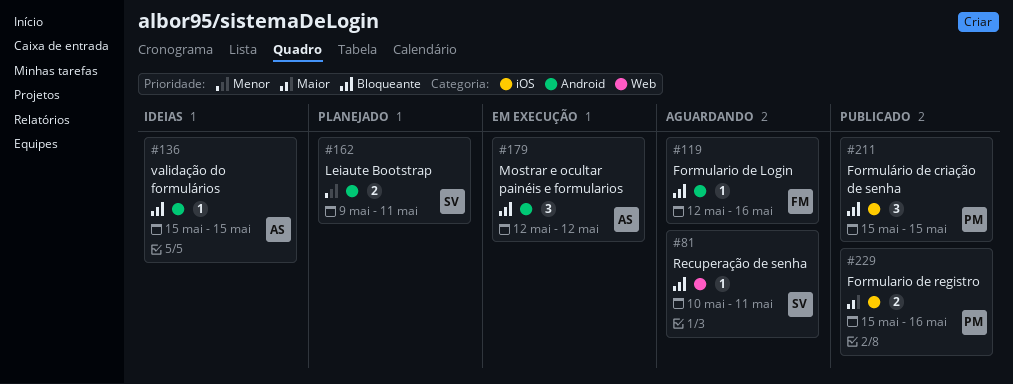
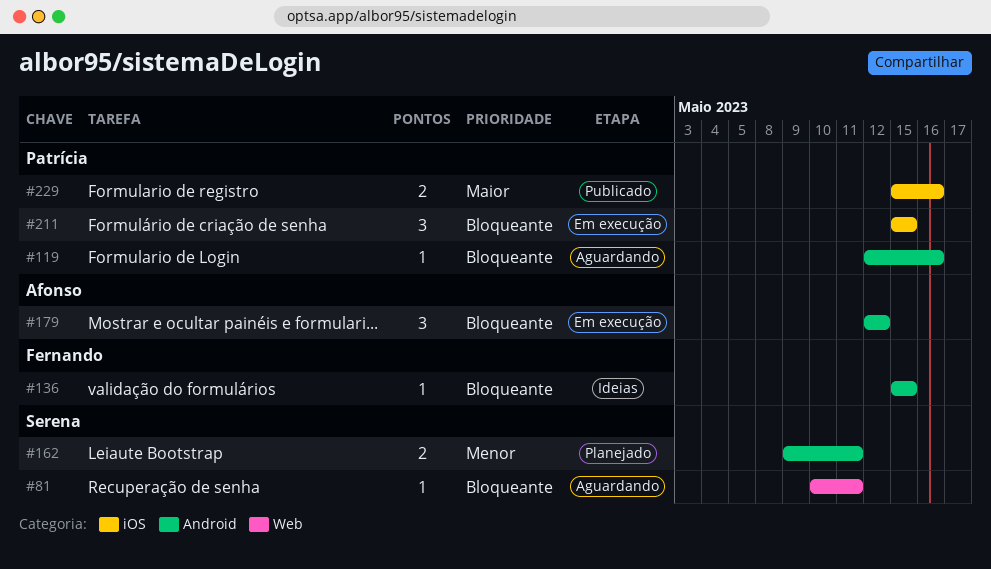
#119, owner: Fernando -> Patrícia
#136, owner: Afonso -> Fernando
#211, status: Publicado -> Em execução

